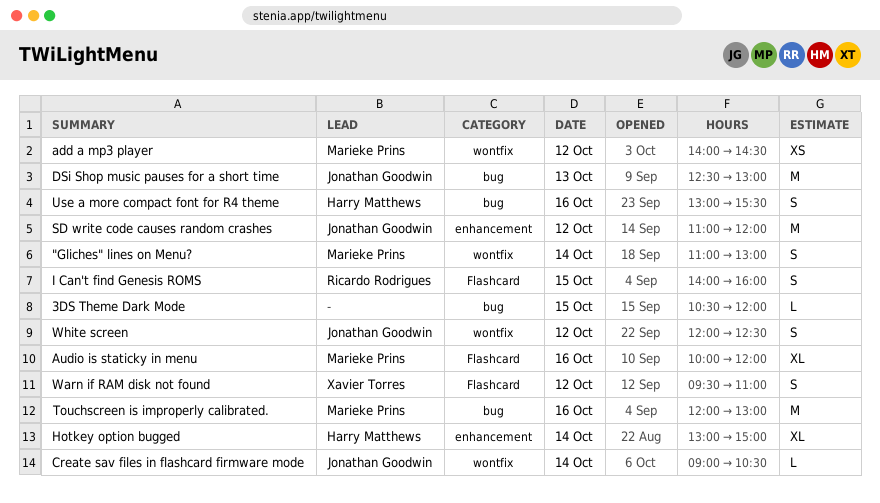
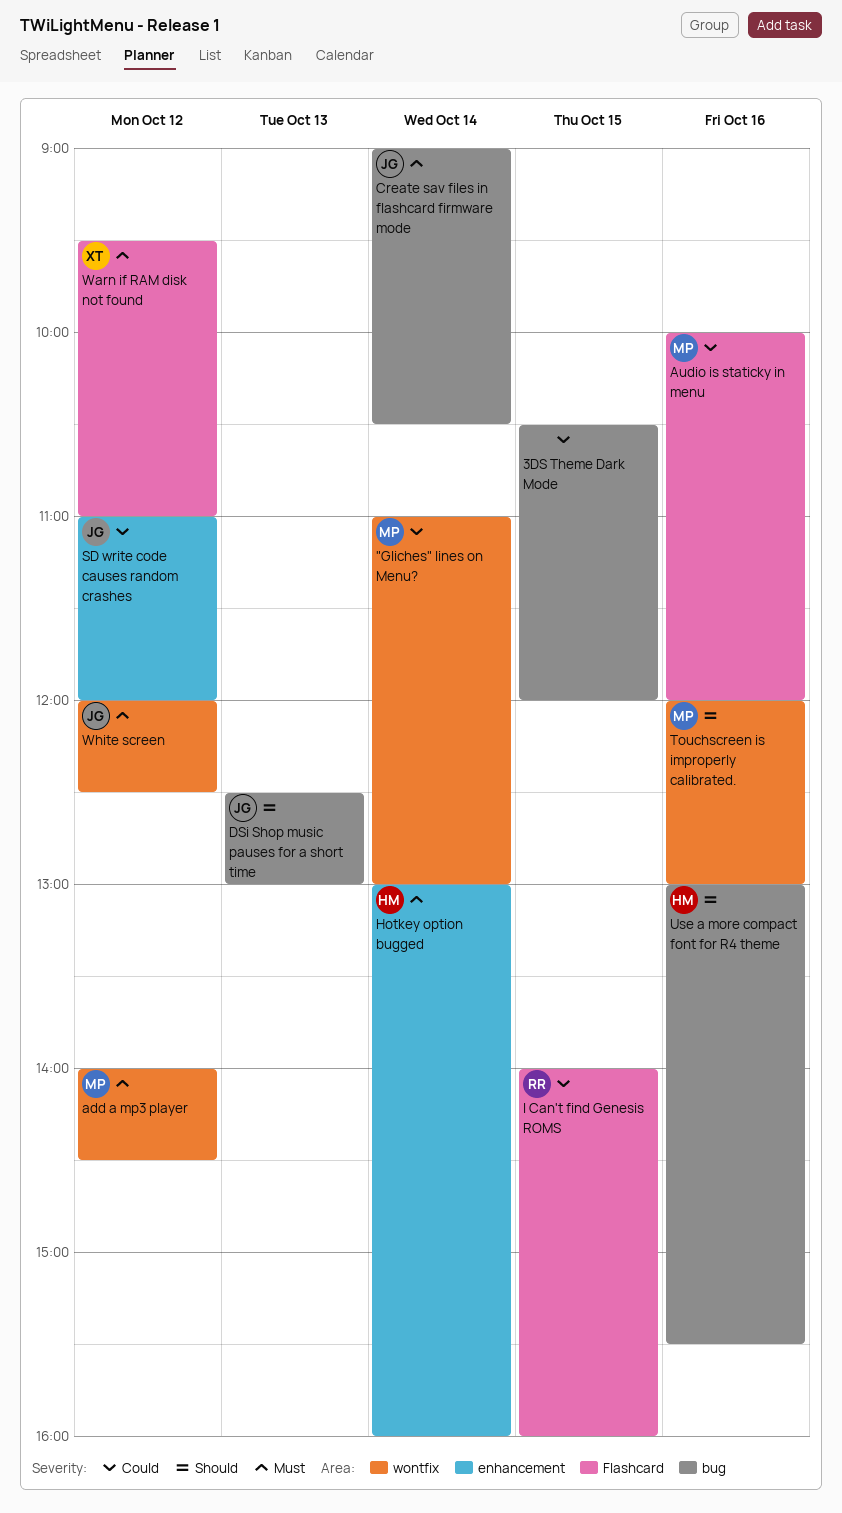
Create sav files in flashcard firmware mode, label: wontfix -> bug
Hotkey option bugged, ends: 15:00 -> 16:00
Touchscreen is improperly calibrated., label: bug -> wontfix

